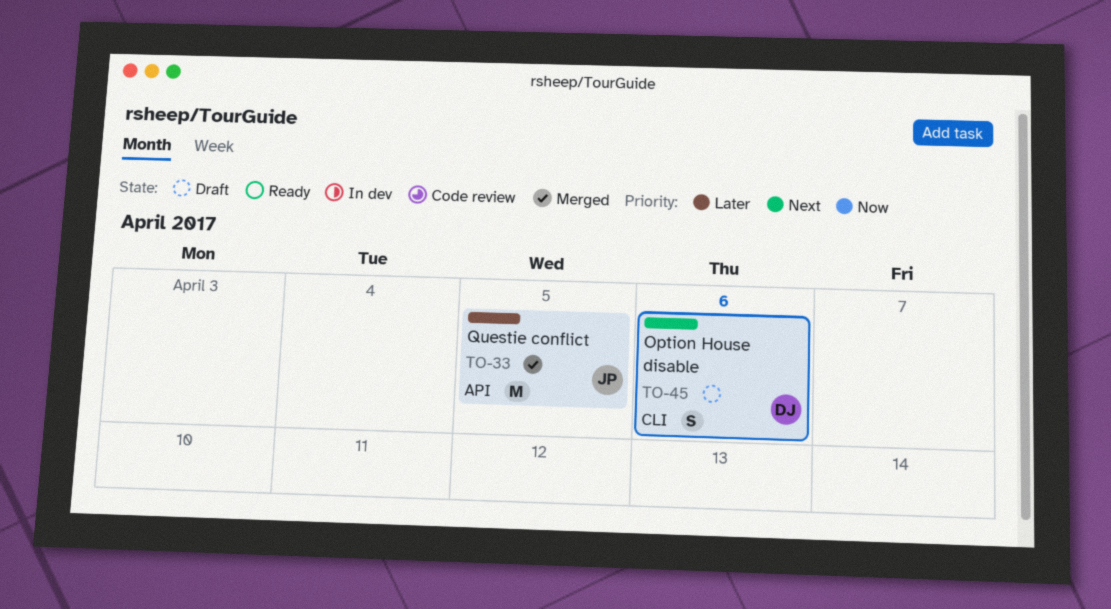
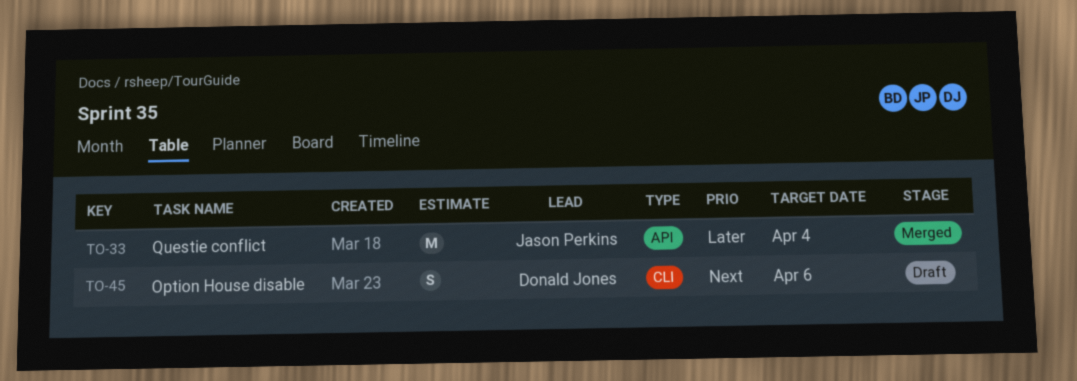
TO-33, due: Apr 5 -> Apr 4

